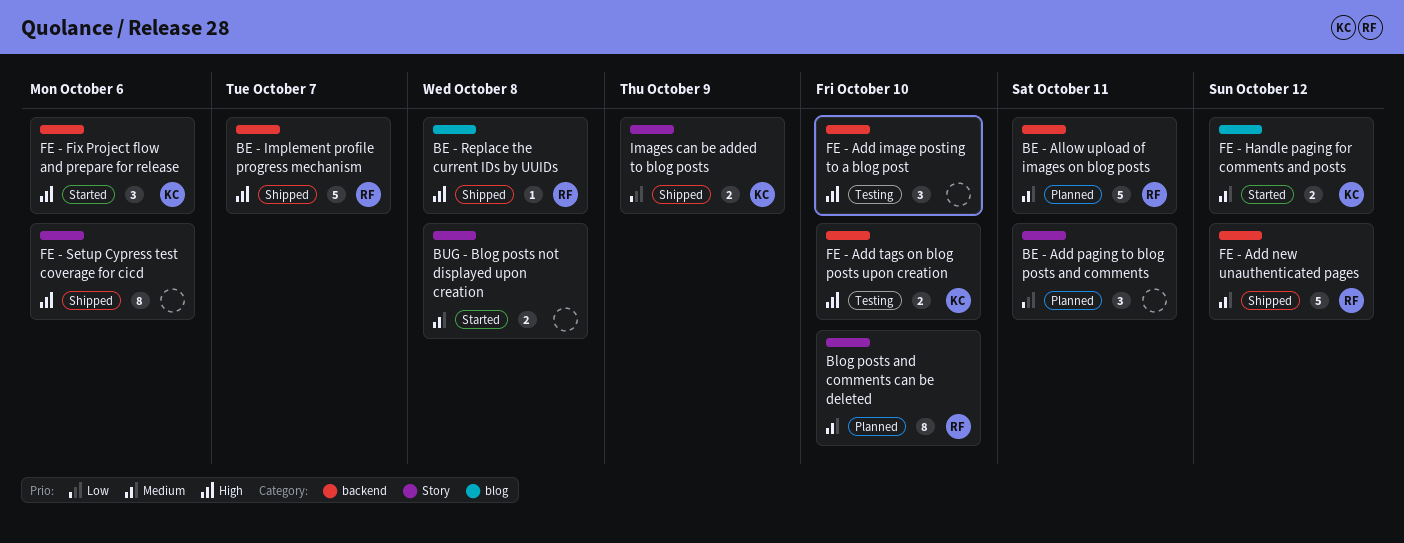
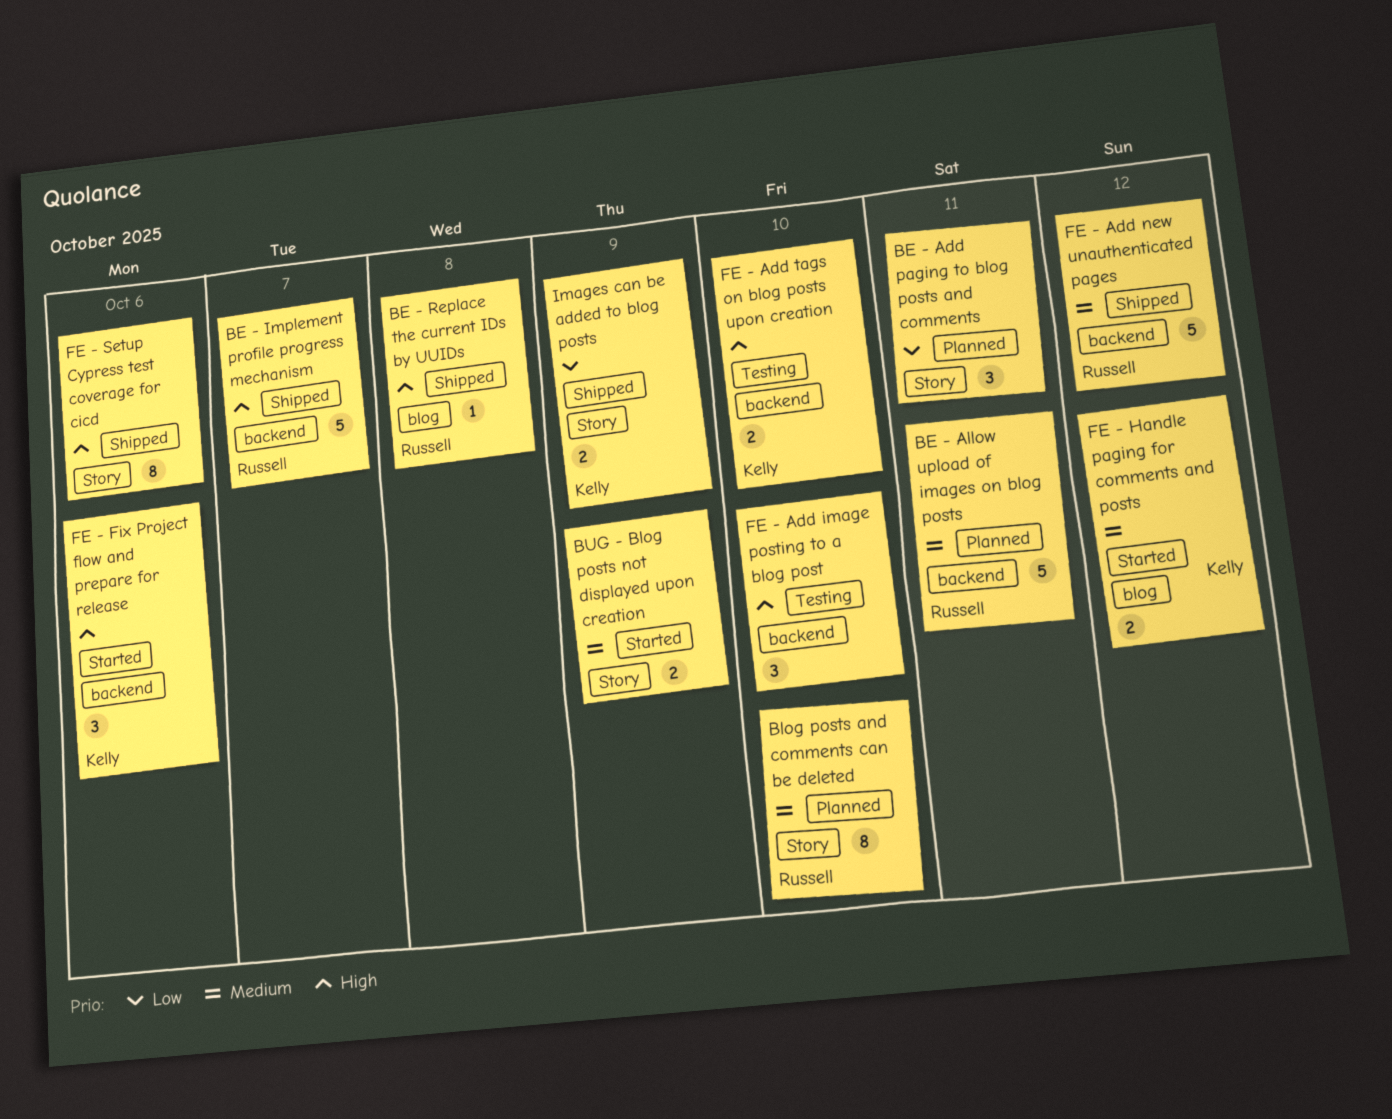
BUG - Blog posts not displayed upon creation, due: Oct 8 -> Oct 9

